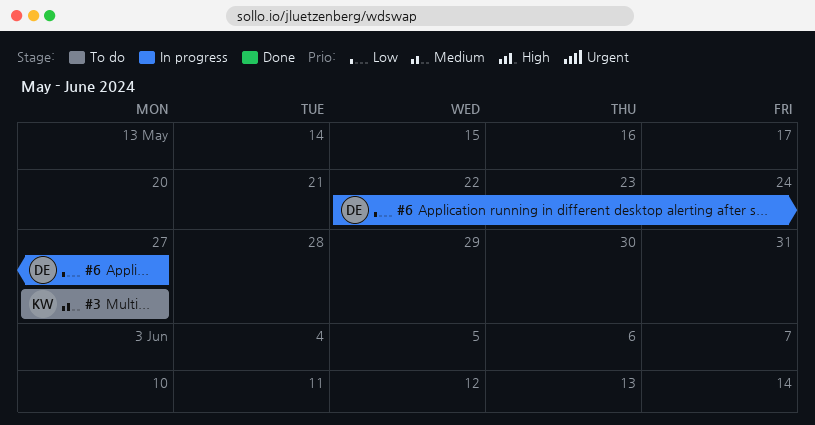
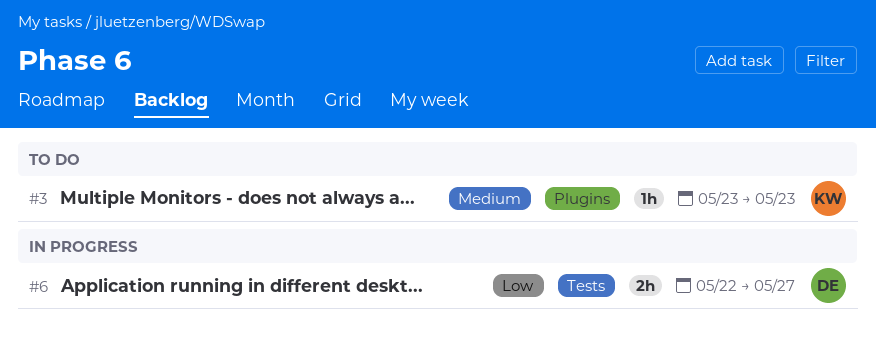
#3, start: May 27 -> May 23
#3, due: May 27 -> May 23

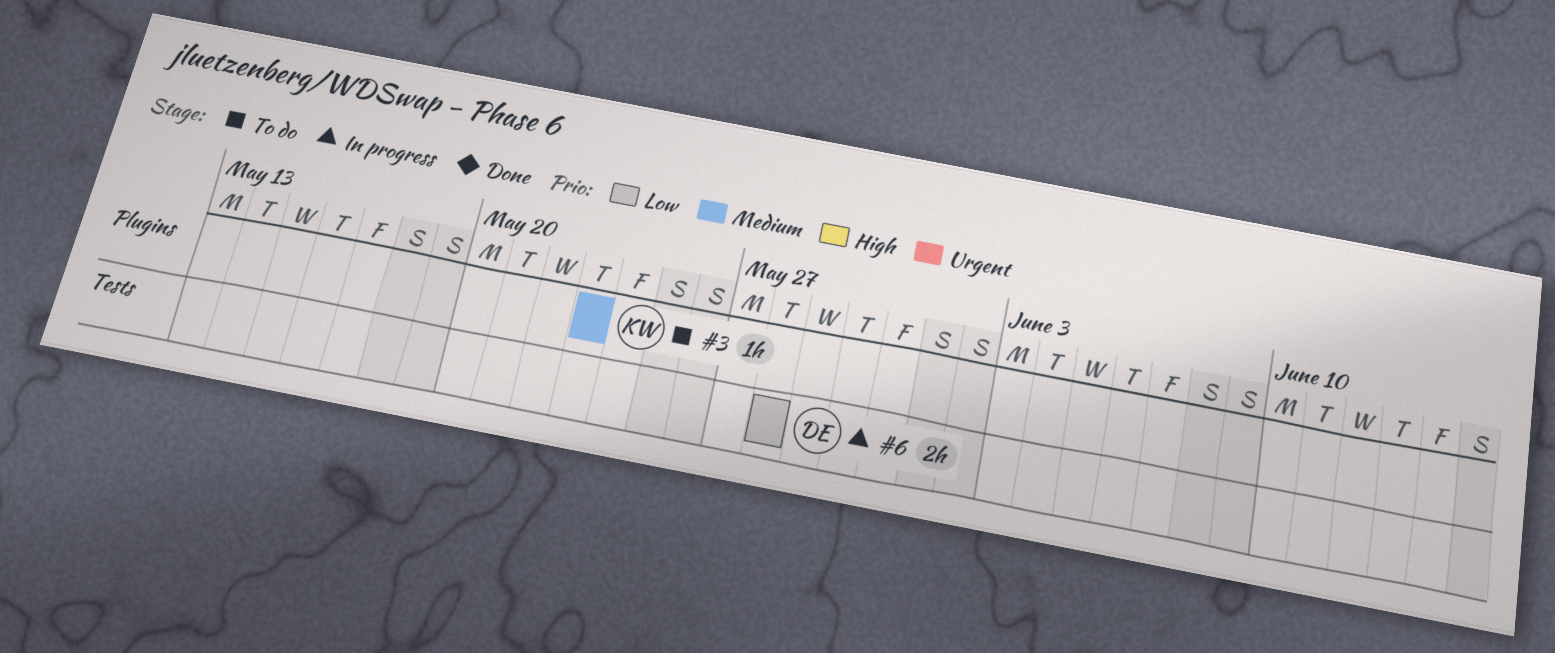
#6, start: May 22 -> May 28
#6, due: May 27 -> May 28

